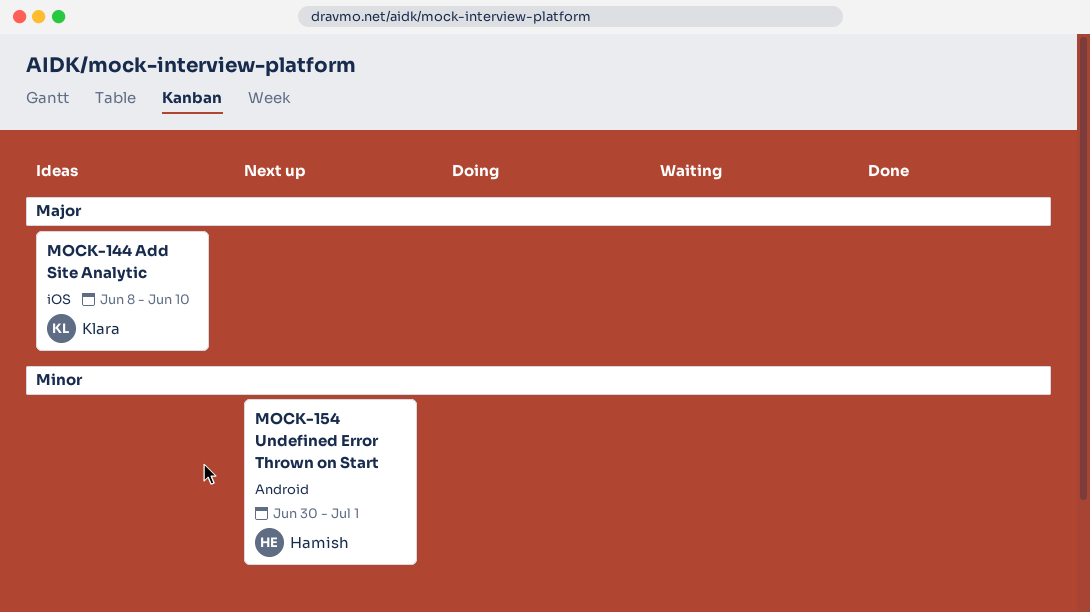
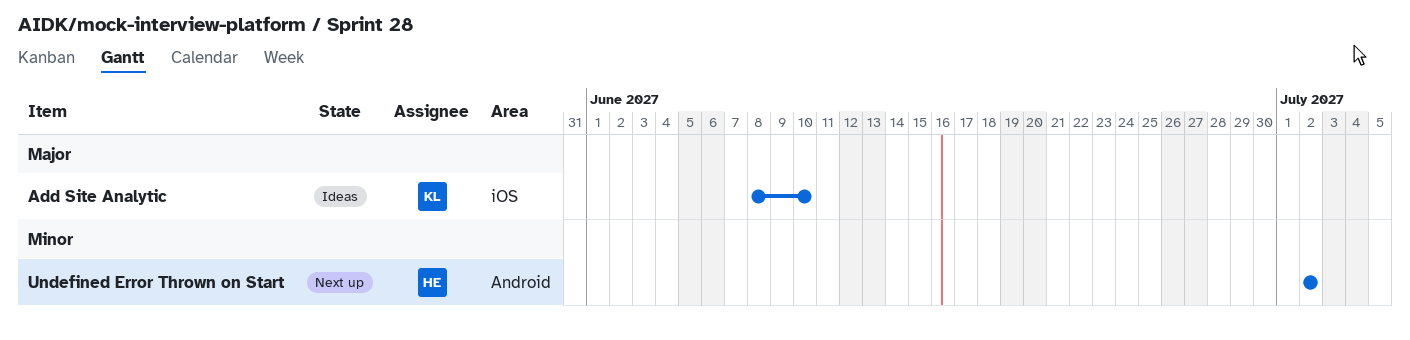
Undefined Error Thrown on Start, start: Jun 30 -> Jul 2
Undefined Error Thrown on Start, due: Jul 1 -> Jul 2

